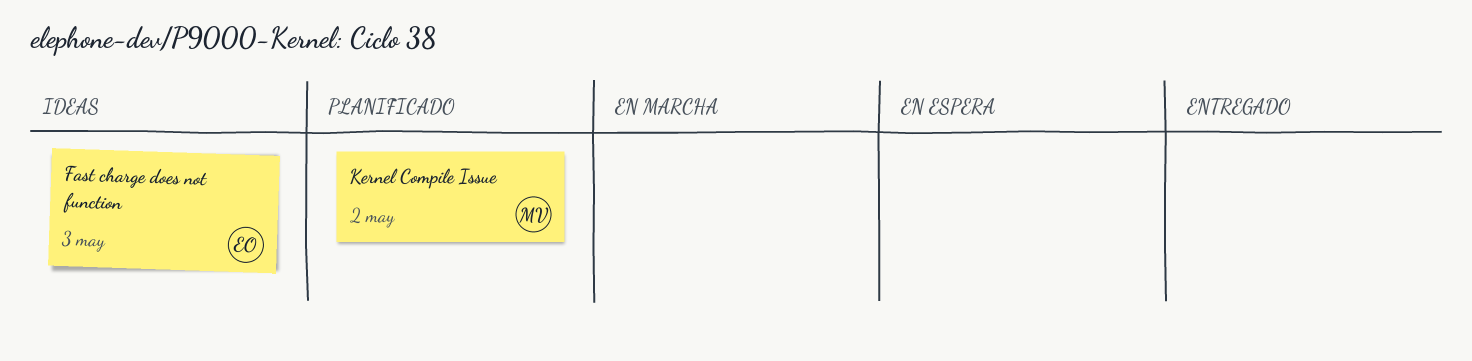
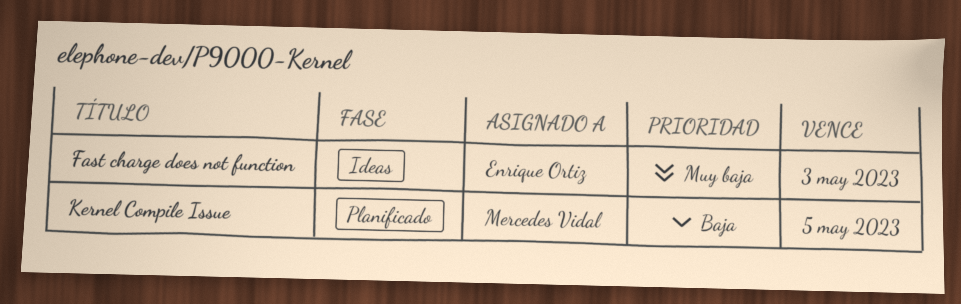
Kernel Compile Issue, due: May 2 -> May 5

